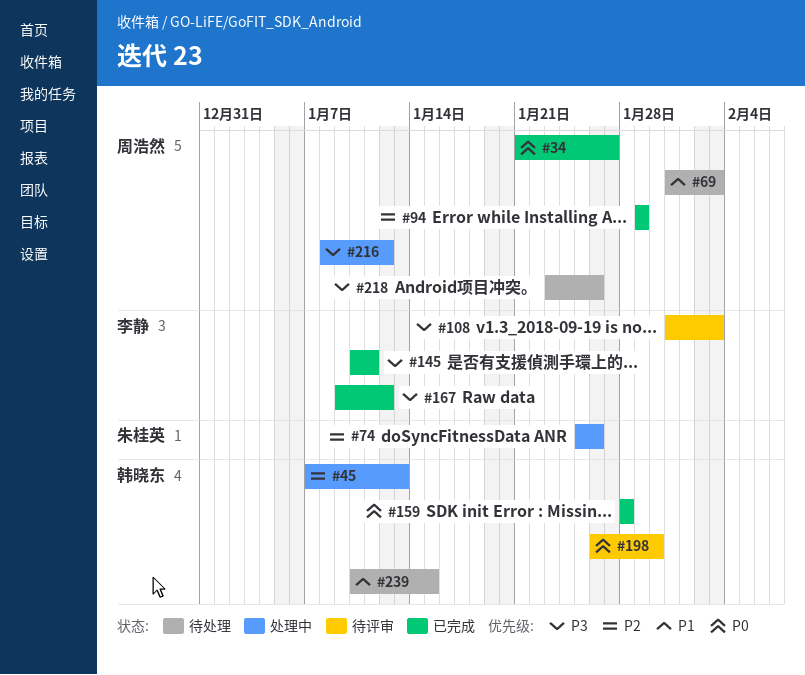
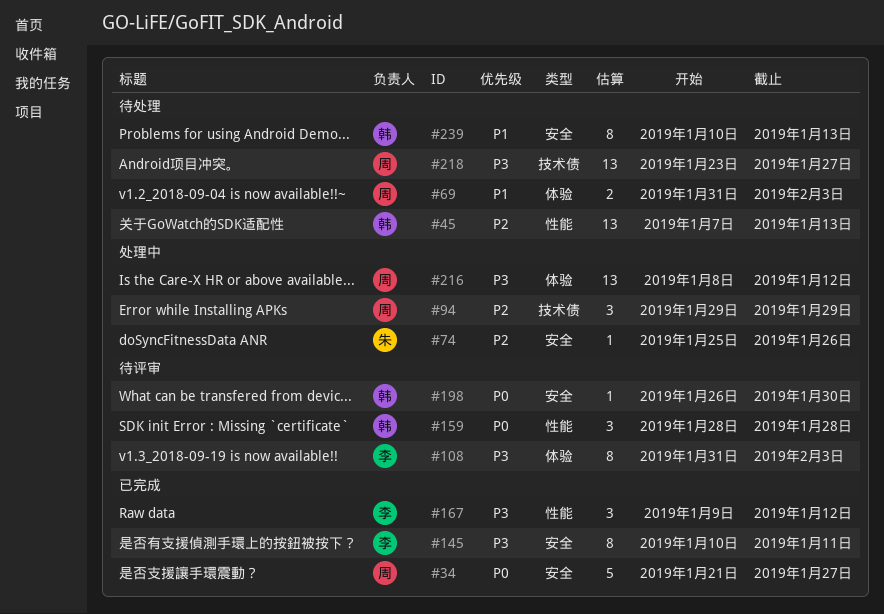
#45, status: 处理中 -> 待处理
#94, status: 已完成 -> 处理中
#159, status: 已完成 -> 待评审
#218, due: Jan 26 -> Jan 27
#239, due: Jan 15 -> Jan 13

